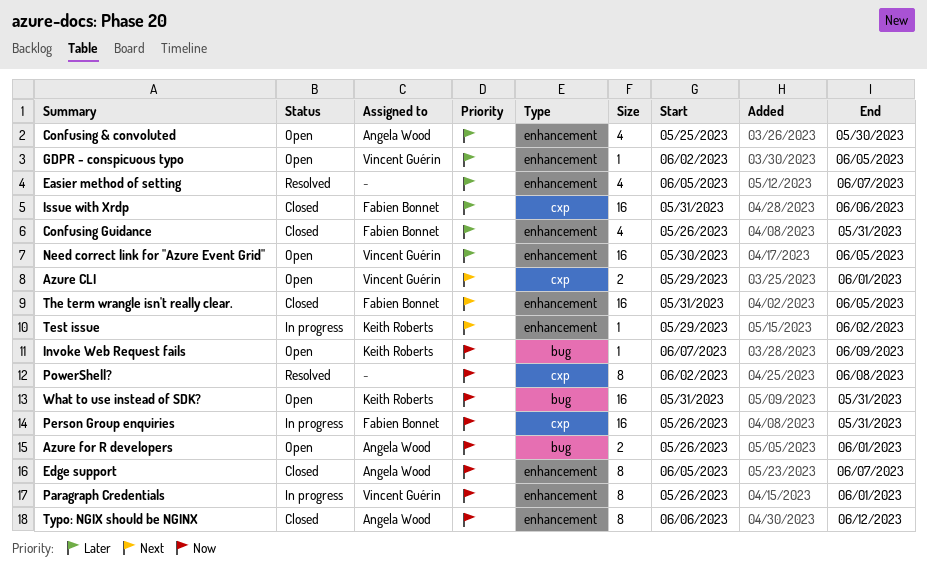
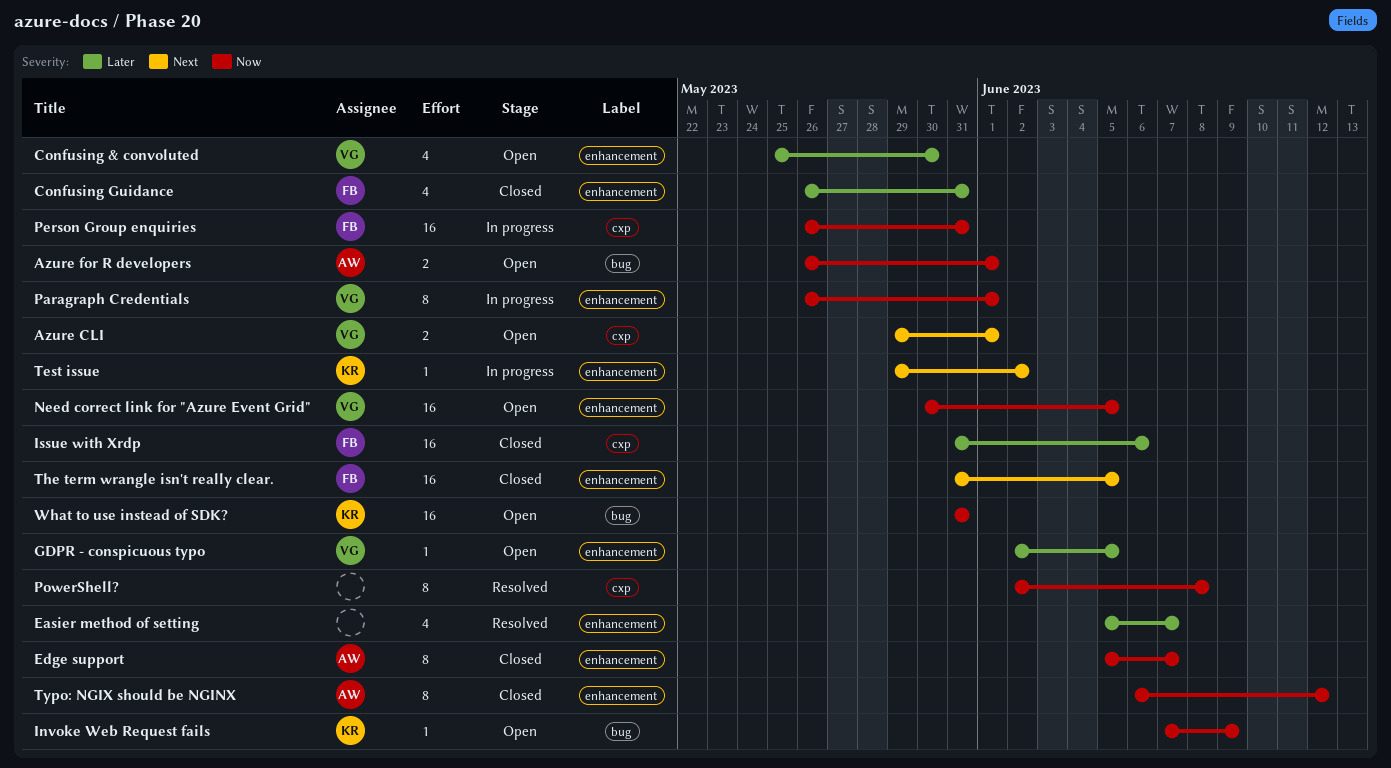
Confusing & convoluted, owner: Angela Wood -> Vincent Guérin
Need correct link for "Azure Event Grid", priority: Later -> Now

